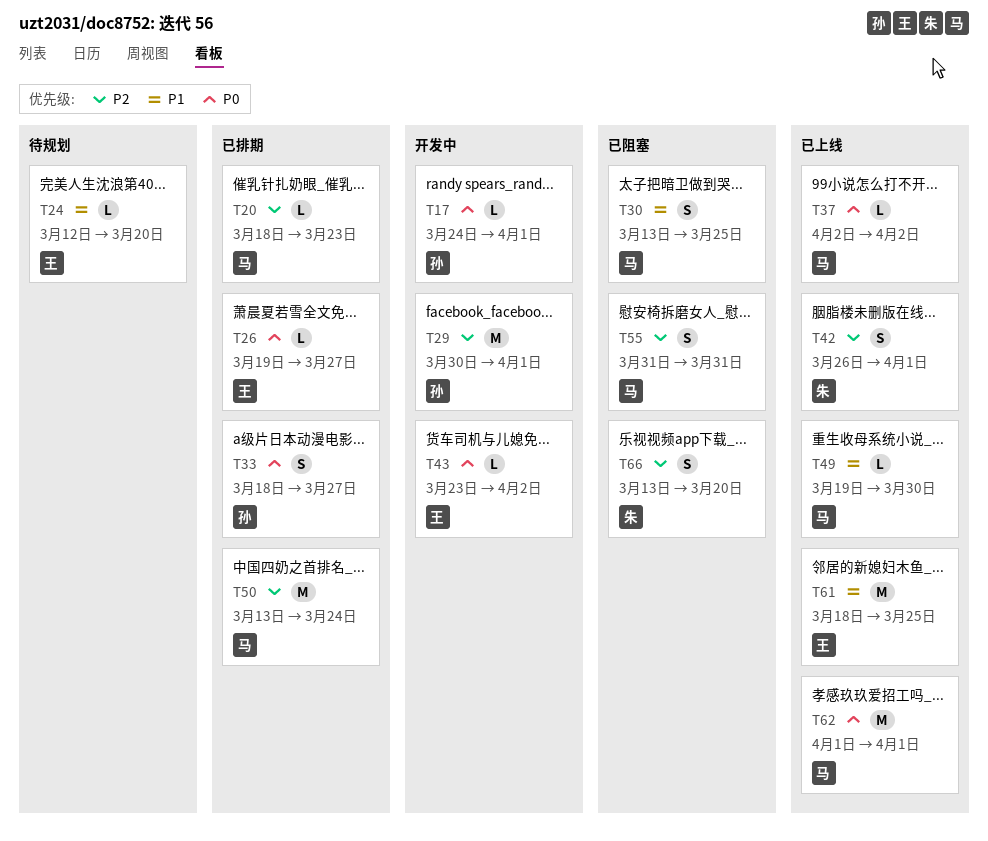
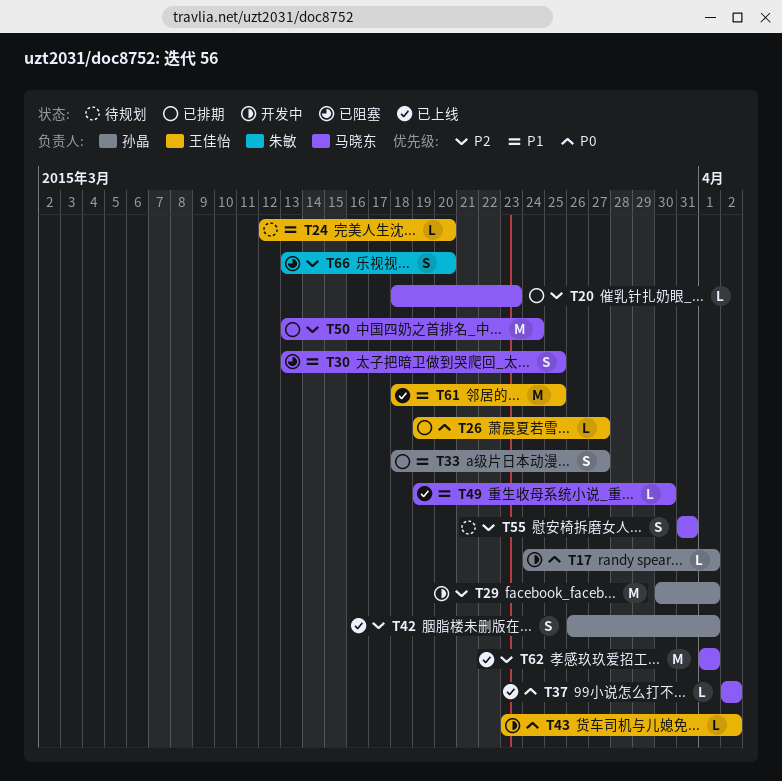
T33, priority: P0 -> P1
T42, owner: 朱敏 -> 孙晶
T55, status: 已阻塞 -> 待规划
T62, priority: P0 -> P2

